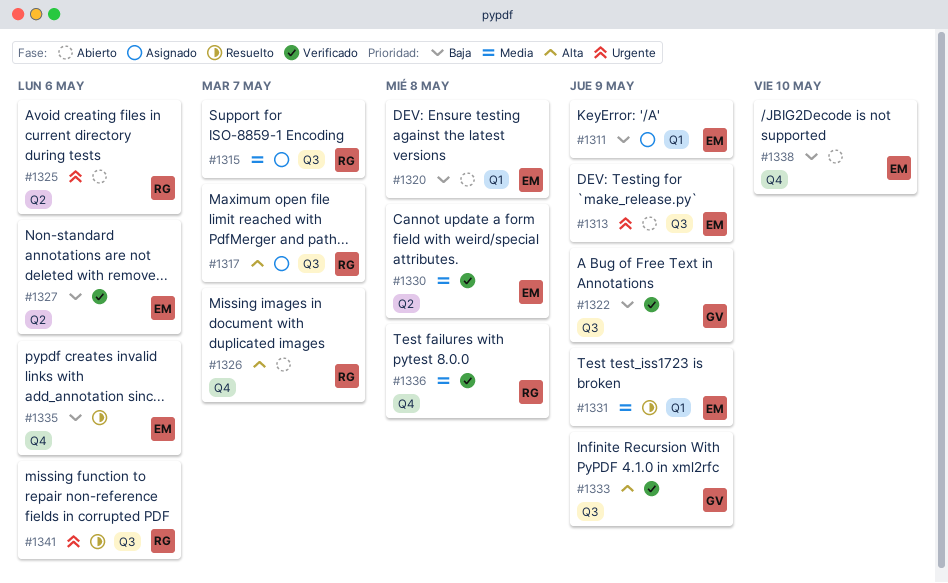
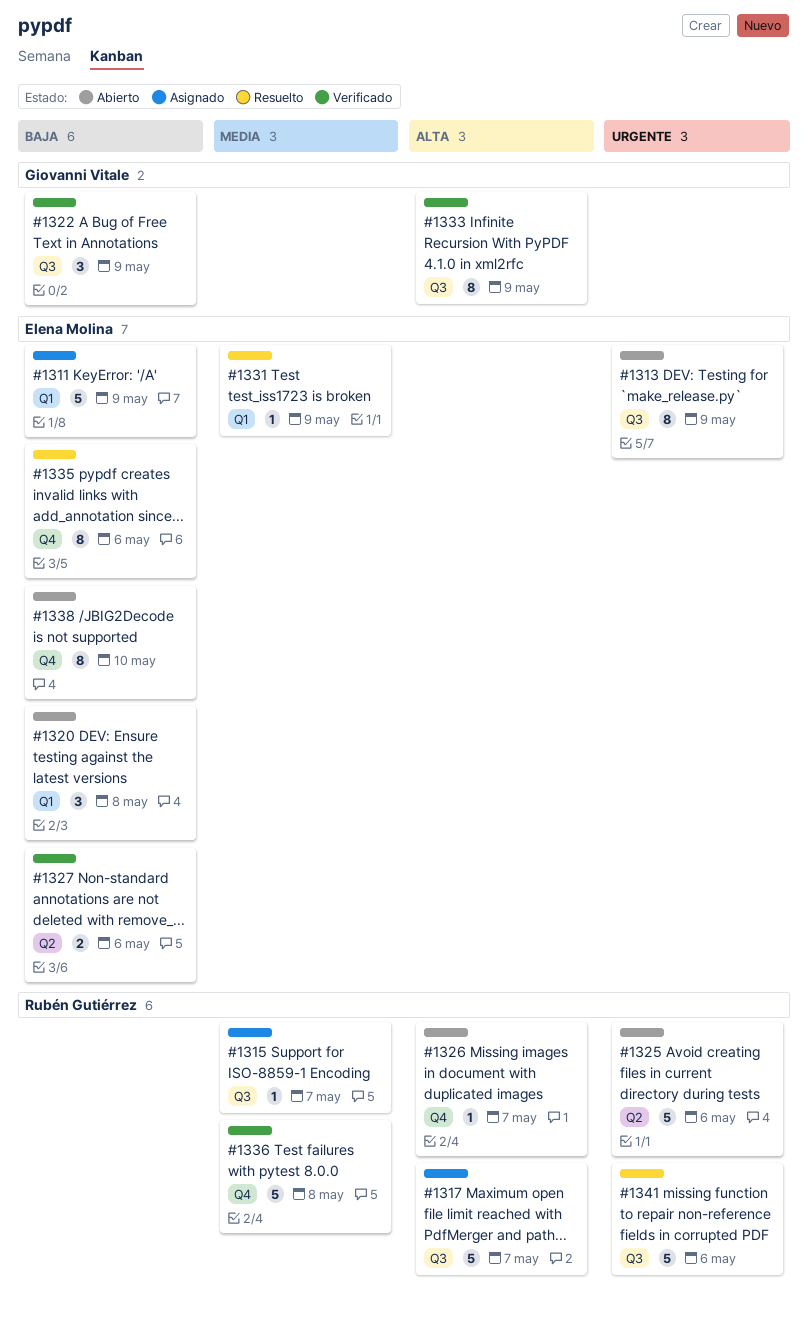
#1330: present -> none

